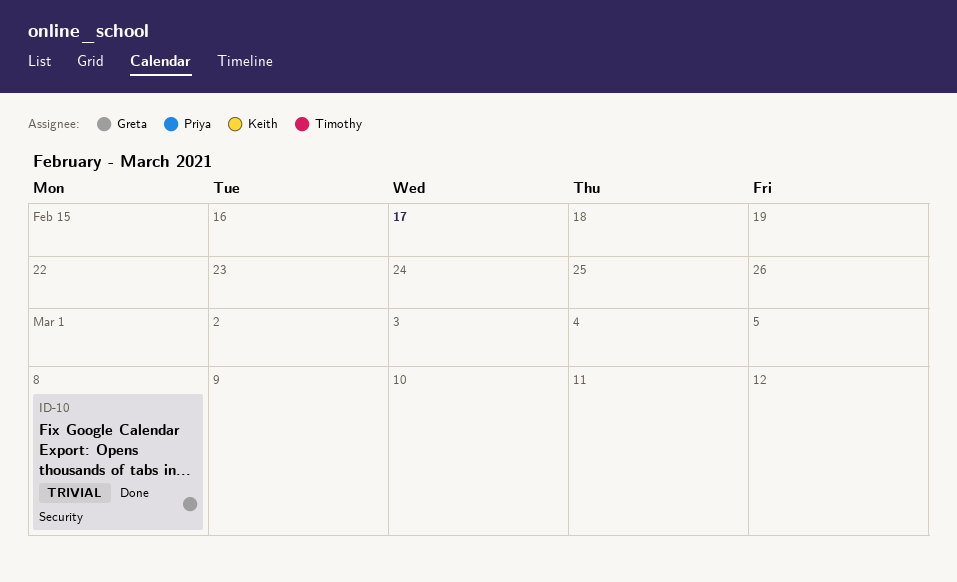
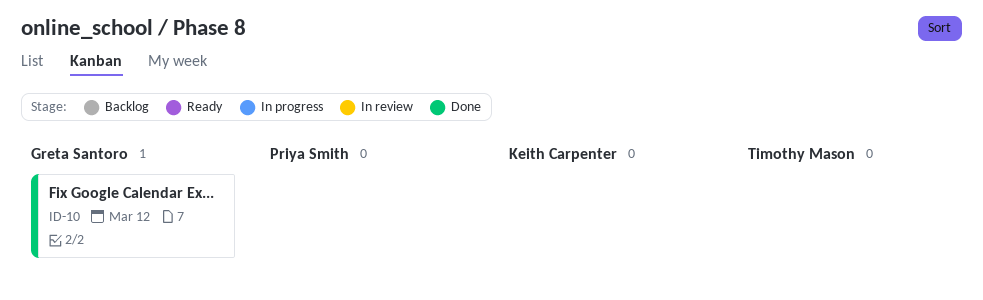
ID-10, due: Mar 8 -> Mar 12

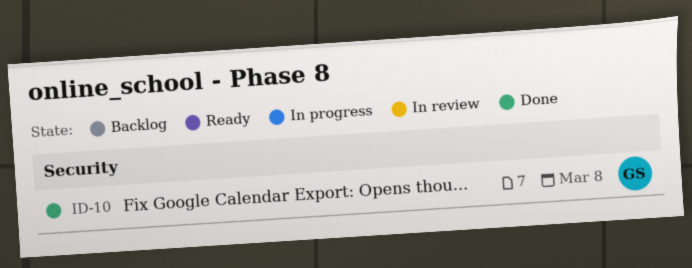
ID-10, due: Mar 12 -> Mar 8

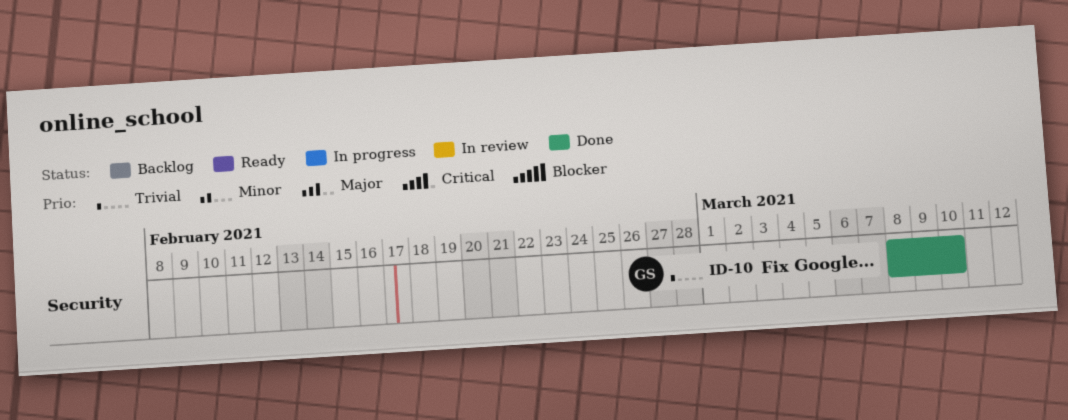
ID-10, due: Mar 8 -> Mar 10

